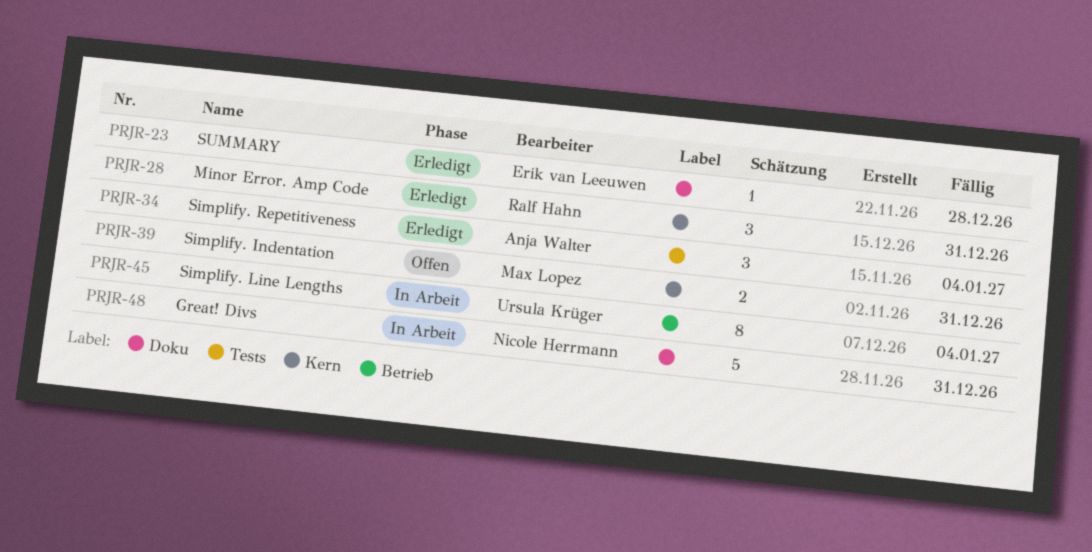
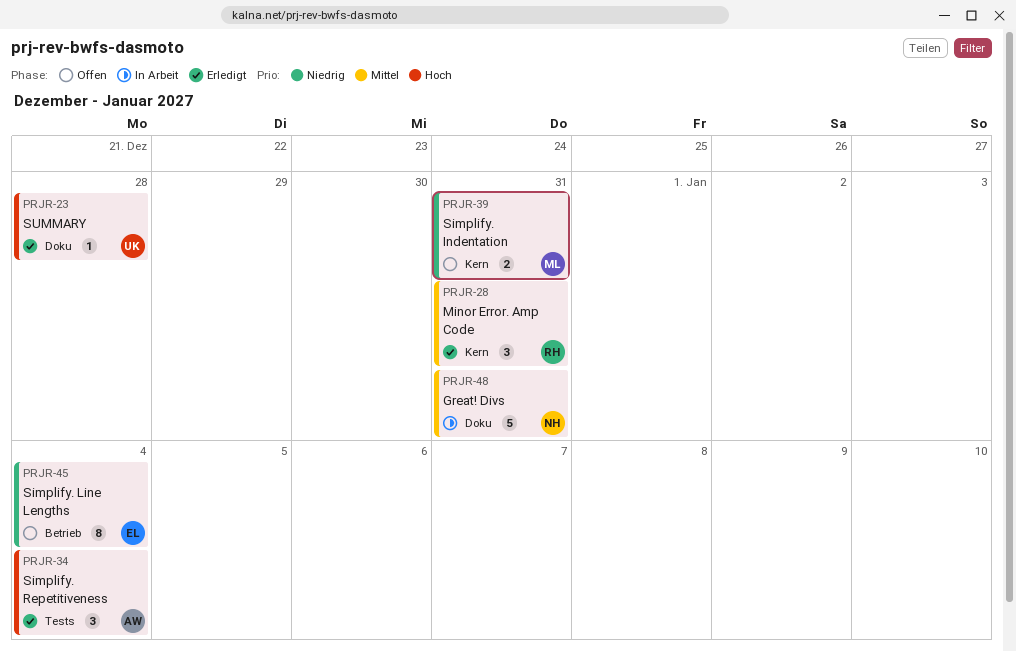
PRJR-23, owner: Erik van Leeuwen -> Ursula Krüger
PRJR-45, status: In Arbeit -> Offen
PRJR-45, owner: Ursula Krüger -> Erik van Leeuwen

